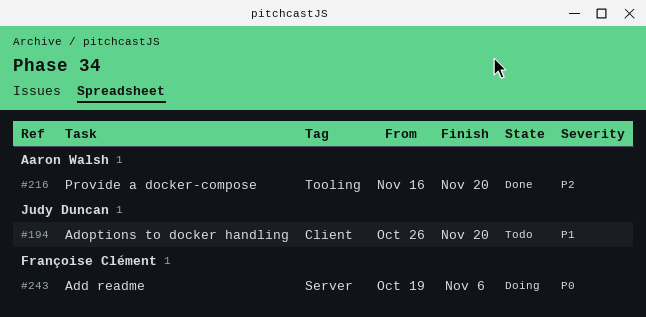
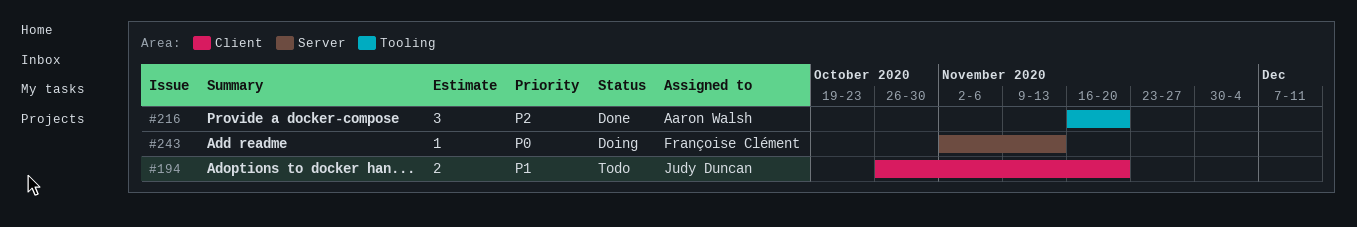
#243, start: Oct 19 -> Nov 2
#243, due: Nov 6 -> Nov 13

